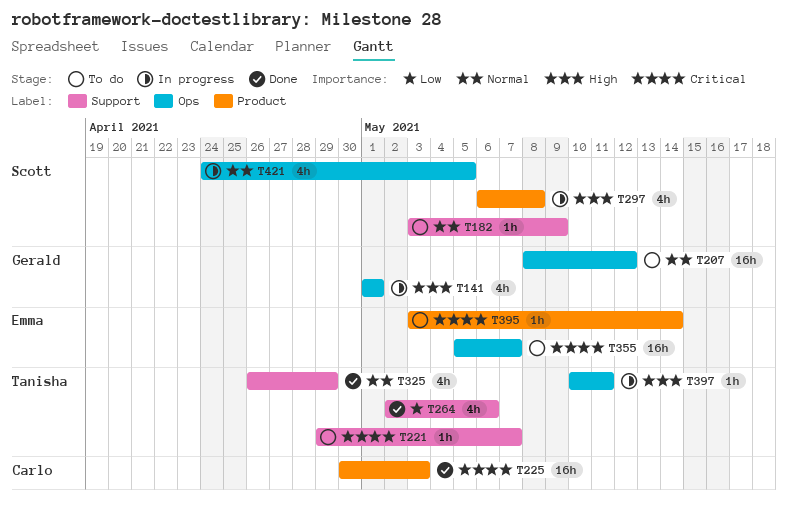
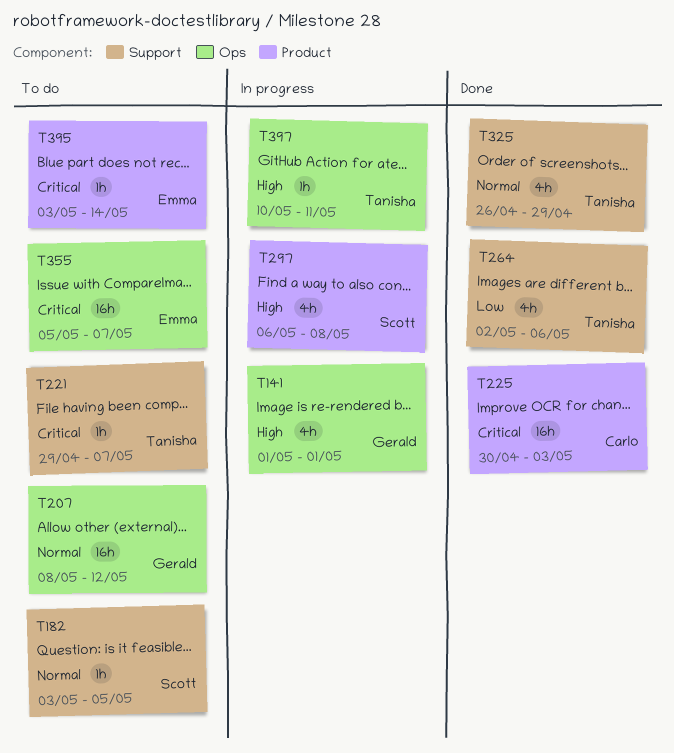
T182, due: May 9 -> May 5
T421: present -> none

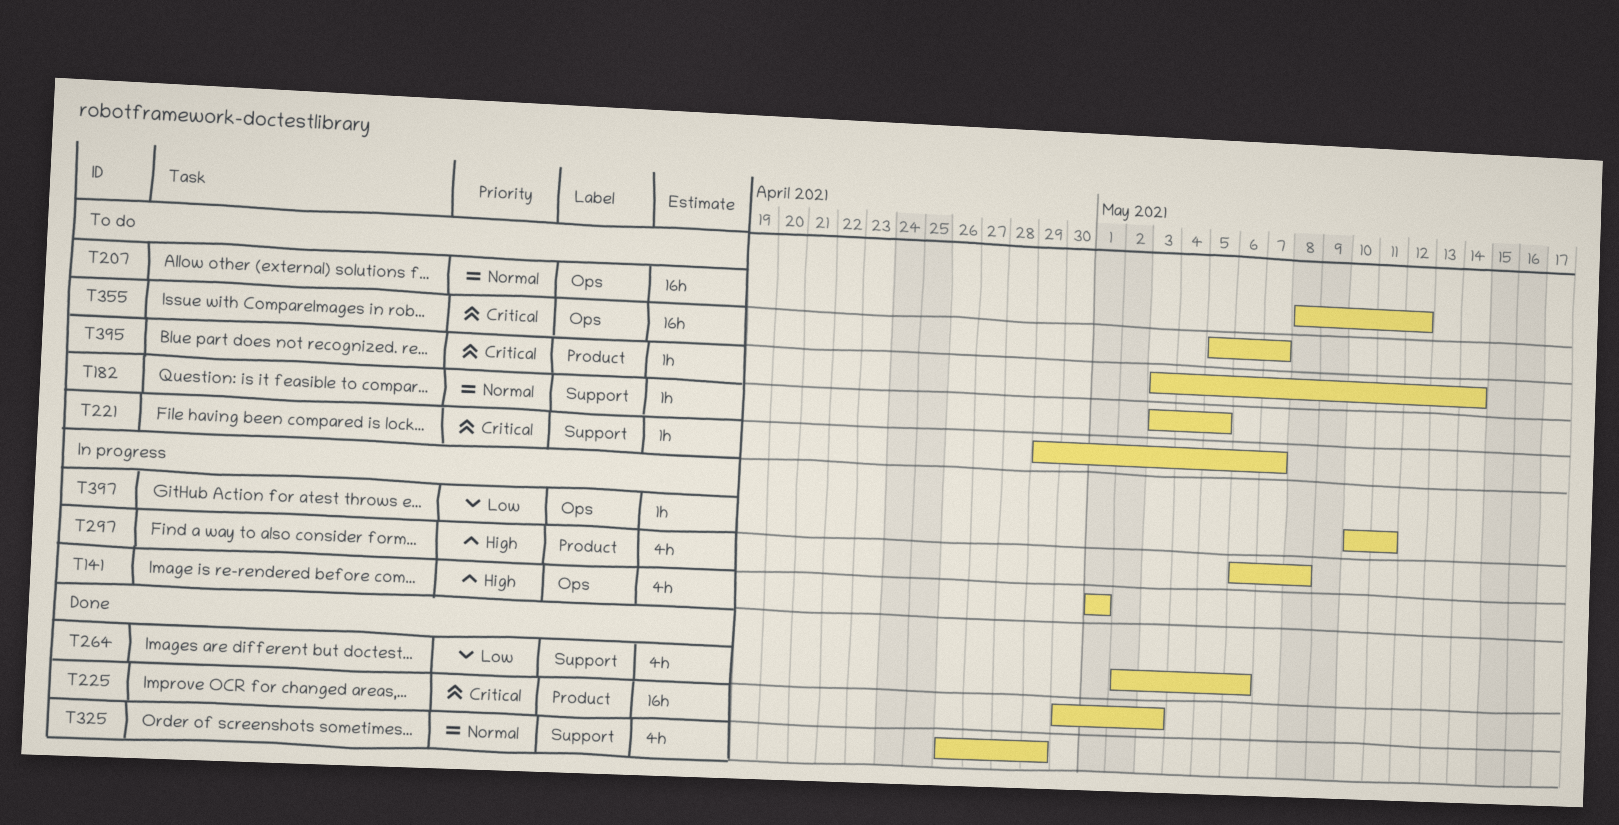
T397, priority: High -> Low

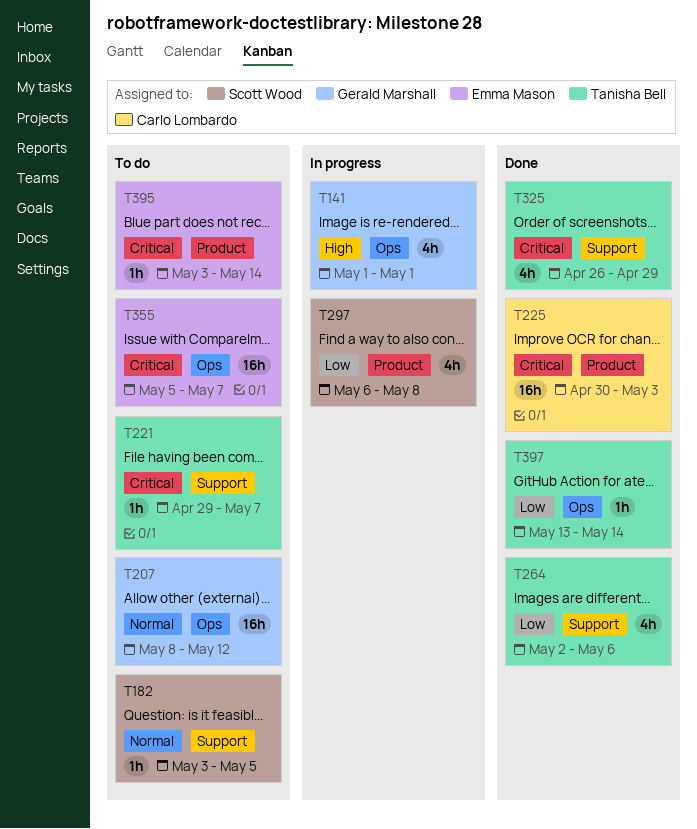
T297, priority: High -> Low
T325, priority: Normal -> Critical
T397, status: In progress -> Done
T397, start: May 10 -> May 13
T397, due: May 11 -> May 14

